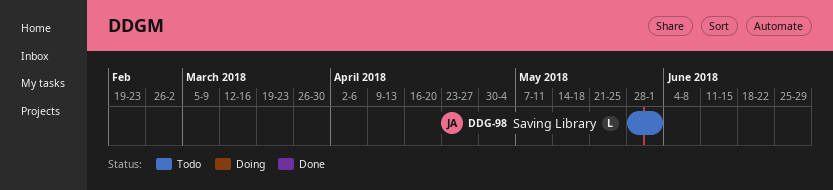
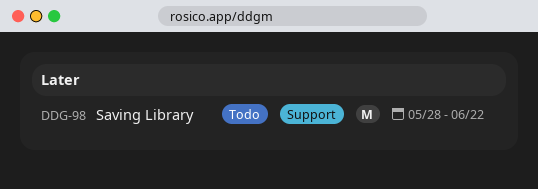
DDG-98, estimate: L -> M
DDG-98, due: Jun 1 -> Jun 22

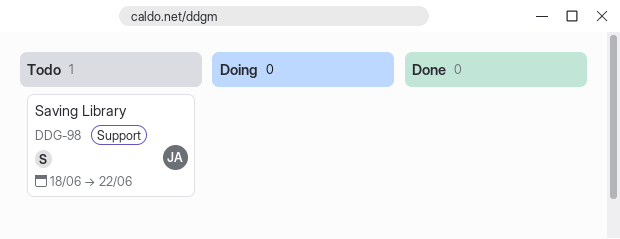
DDG-98, estimate: M -> S
DDG-98, start: May 28 -> Jun 18

